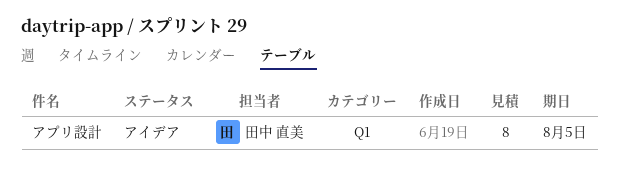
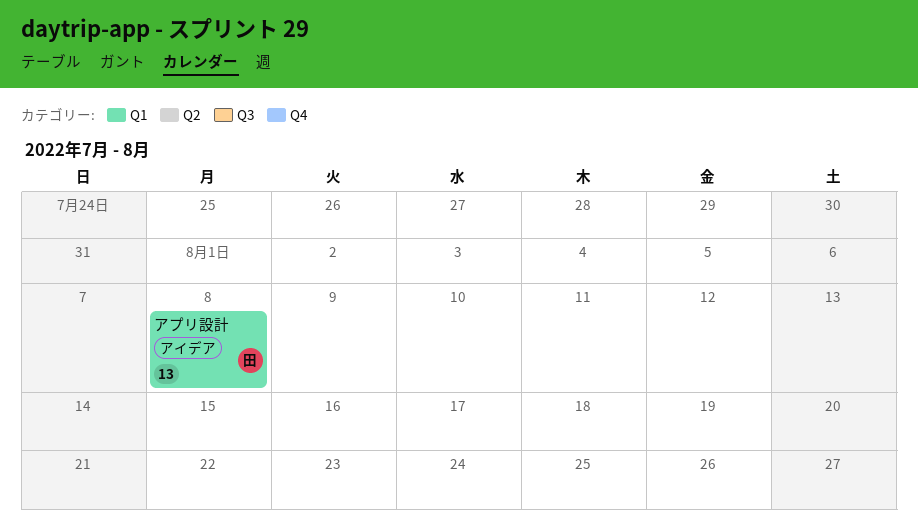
アプリ設計, estimate: 8 -> 13
アプリ設計, due: Aug 5 -> Aug 8

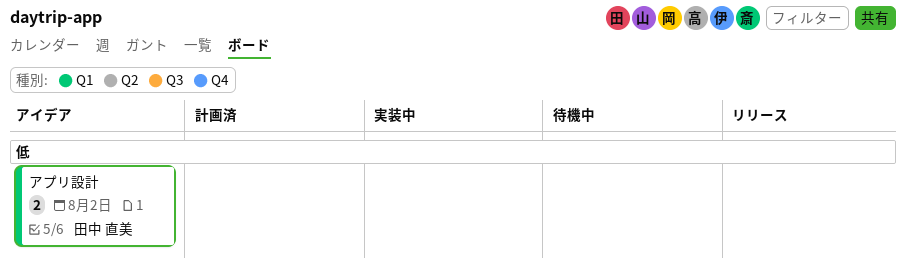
アプリ設計, estimate: 13 -> 2
アプリ設計, due: Aug 8 -> Aug 2

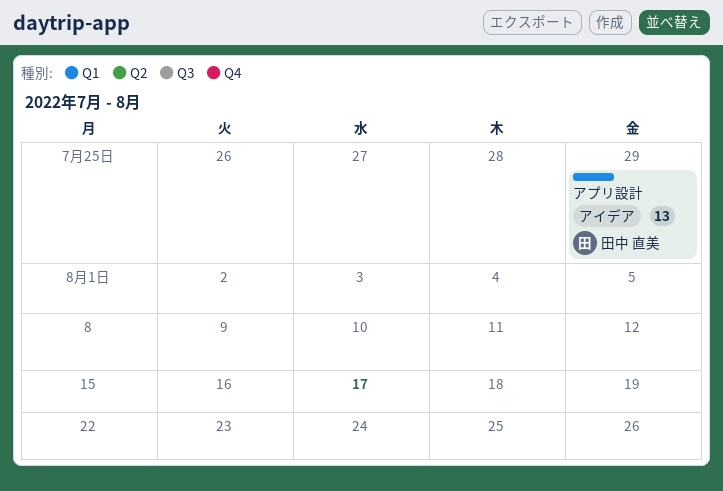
アプリ設計, estimate: 2 -> 13
アプリ設計, due: Aug 2 -> Jul 29

